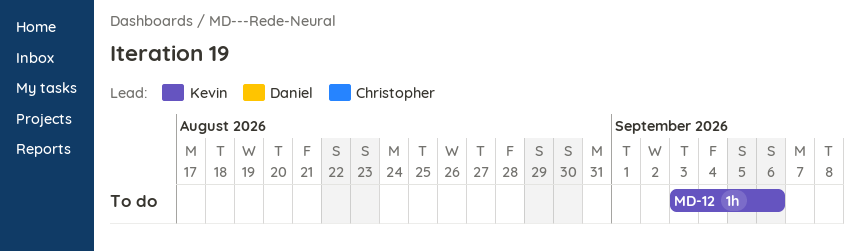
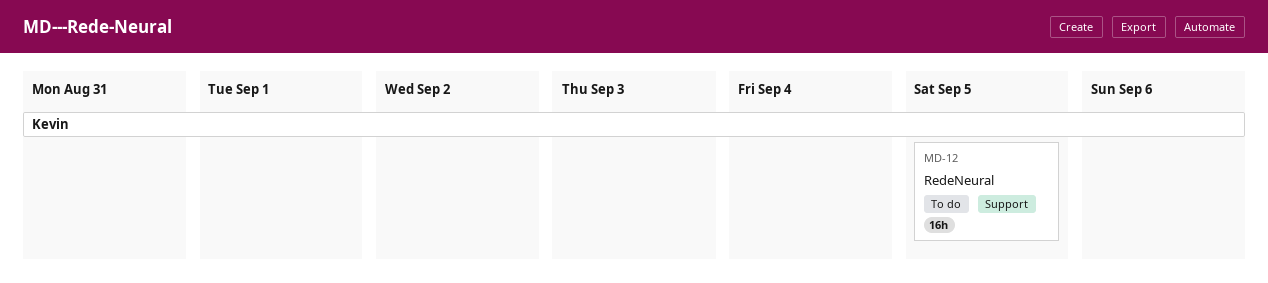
MD-12, estimate: 1h -> 16h
MD-12, due: Sep 6 -> Sep 5

